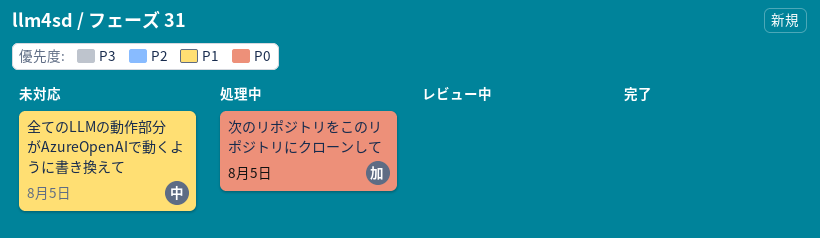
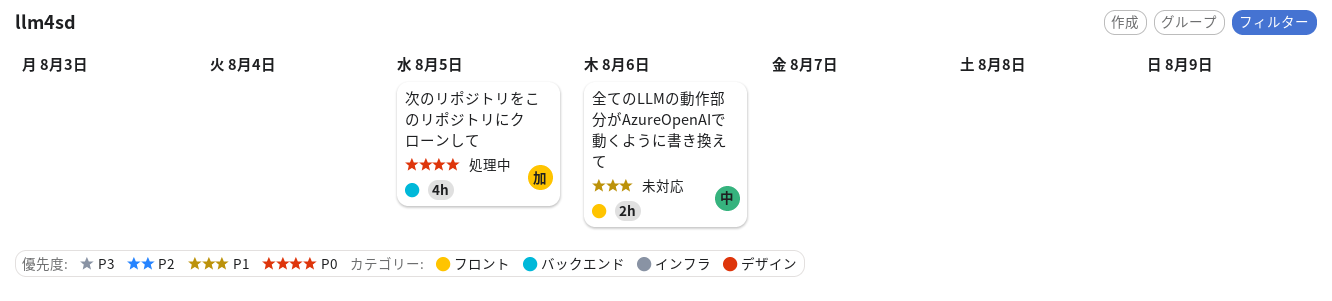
全てのLLMの動作部分がAzureOpenAIで動くように書き換えて, due: Aug 5 -> Aug 6

